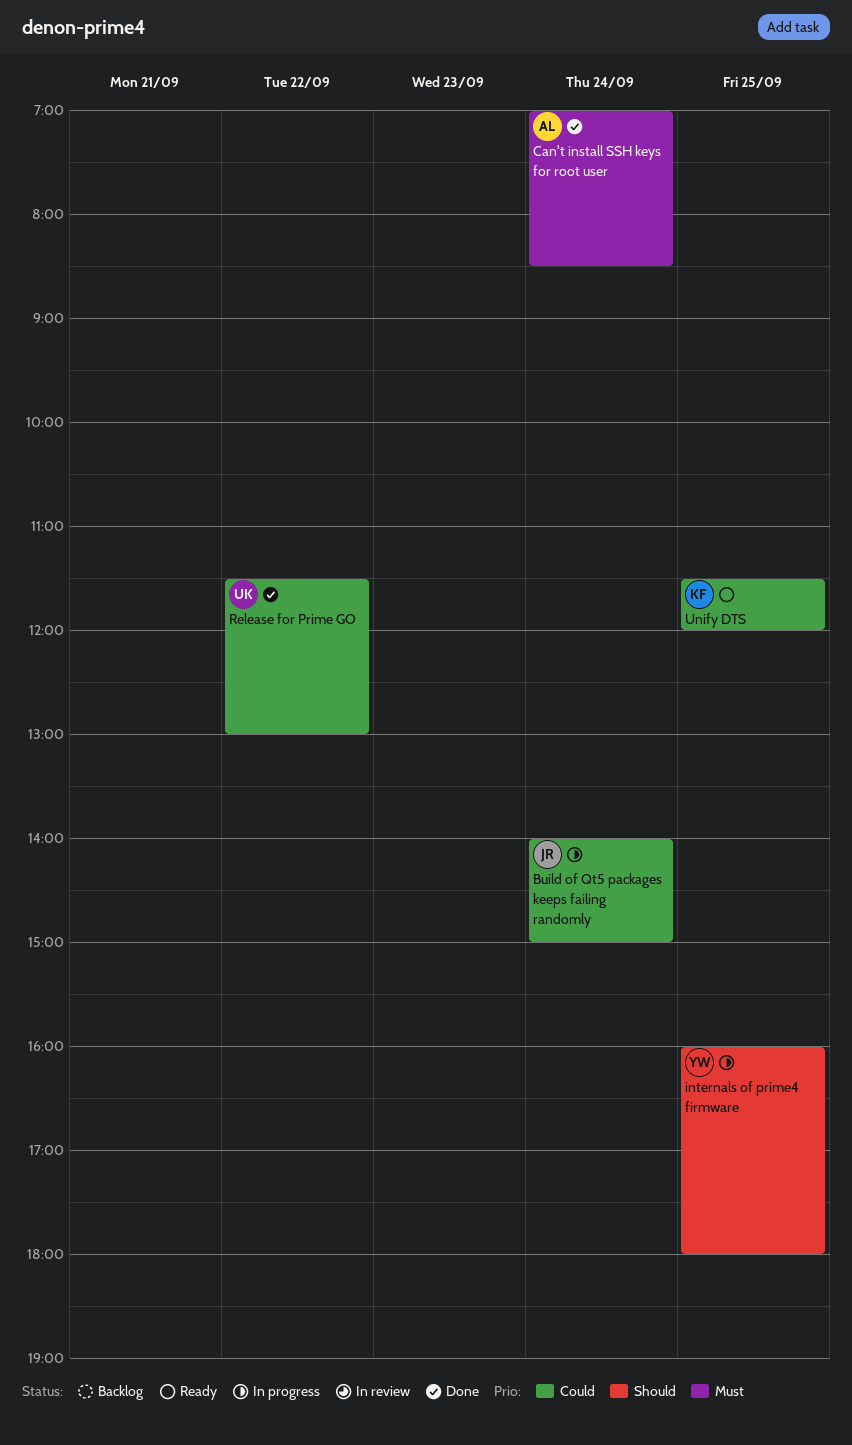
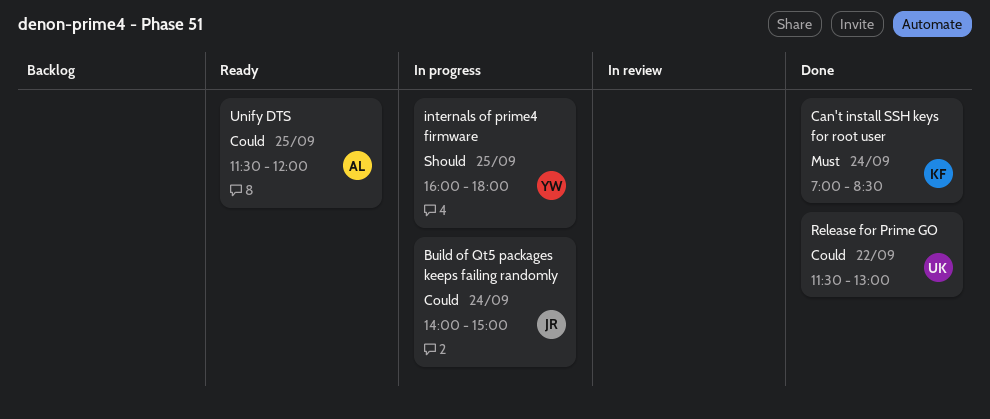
Can't install SSH keys for root user, owner: AL -> KF
Unify DTS, owner: KF -> AL

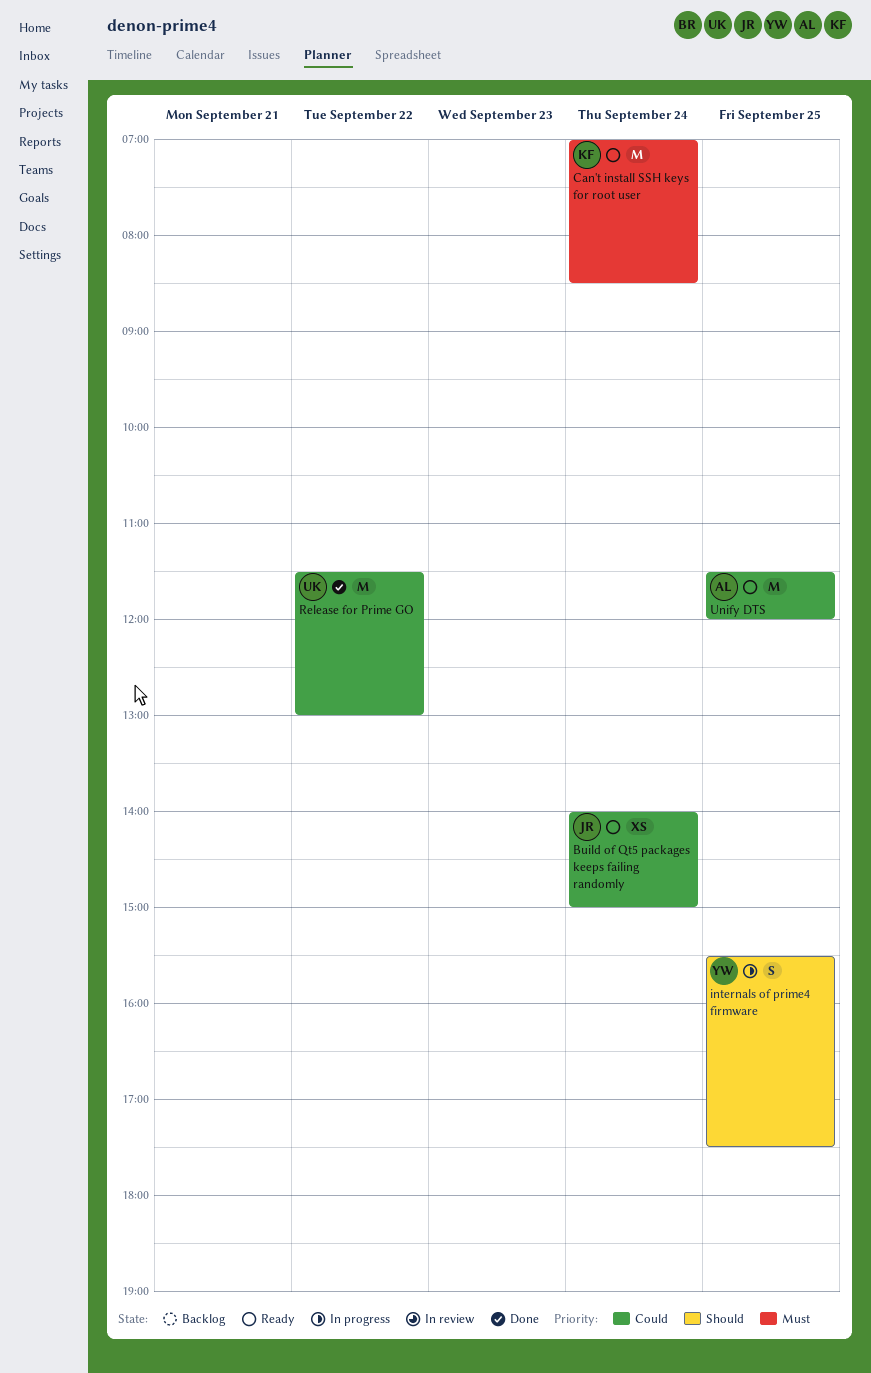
Build of Qt5 packages keeps failing randomly, status: In progress -> Ready
Can't install SSH keys for root user, status: Done -> Ready
internals of prime4 firmware, begins: 16:00 -> 15:30
internals of prime4 firmware, ends: 18:00 -> 17:30

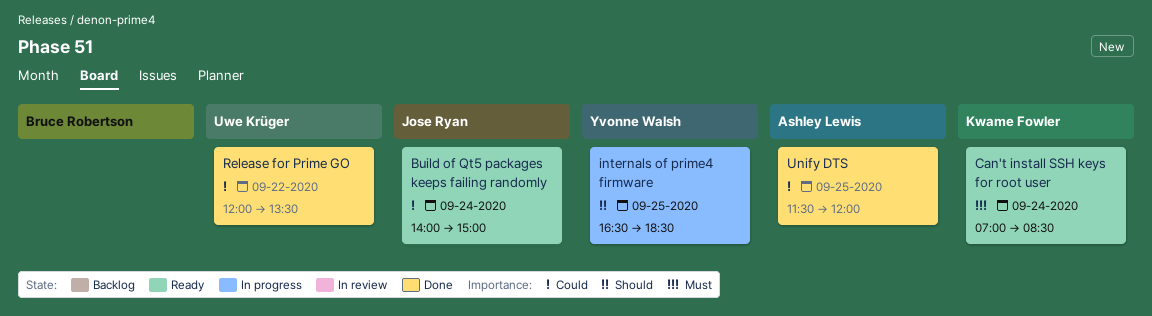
internals of prime4 firmware, begins: 15:30 -> 16:30
internals of prime4 firmware, ends: 17:30 -> 18:30
Release for Prime GO, begins: 11:30 -> 12:00
Release for Prime GO, ends: 13:00 -> 13:30
Unify DTS, status: Ready -> Done

